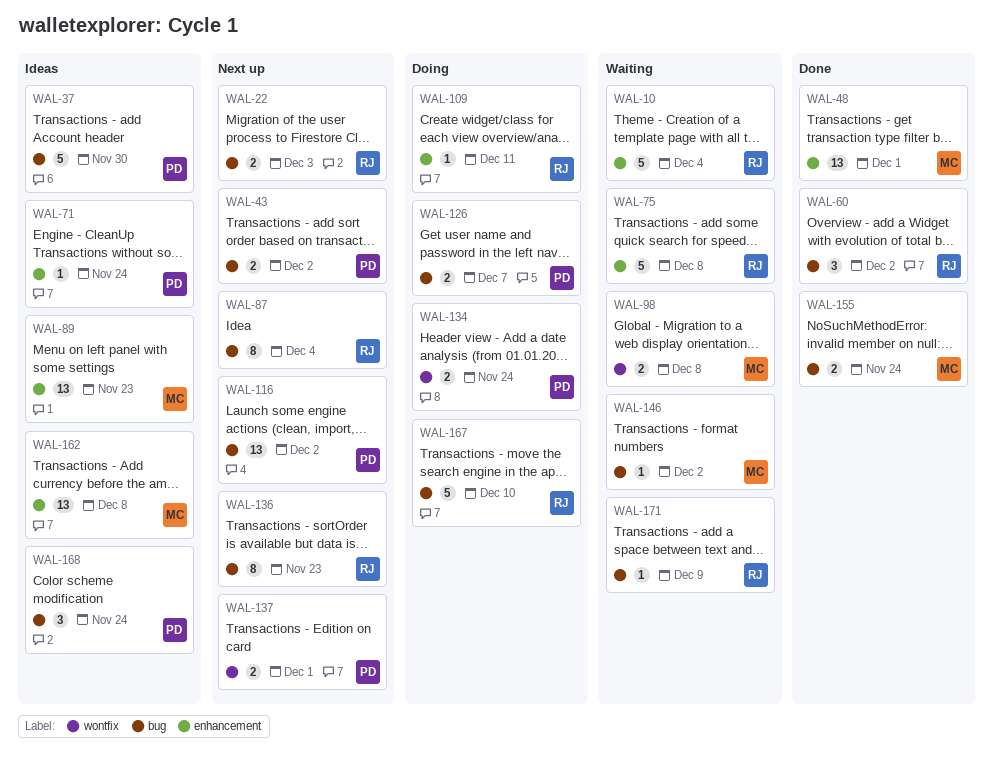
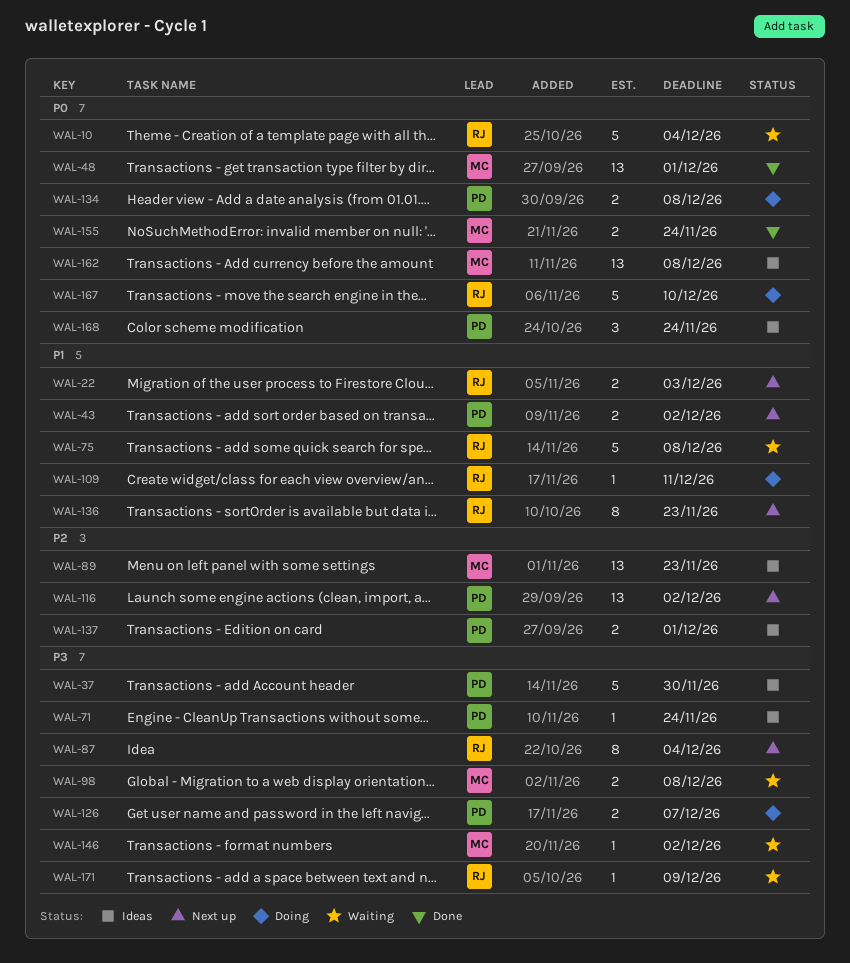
WAL-60: present -> none
WAL-134, due: Nov 24 -> Dec 8
WAL-137, status: Next up -> Ideas

